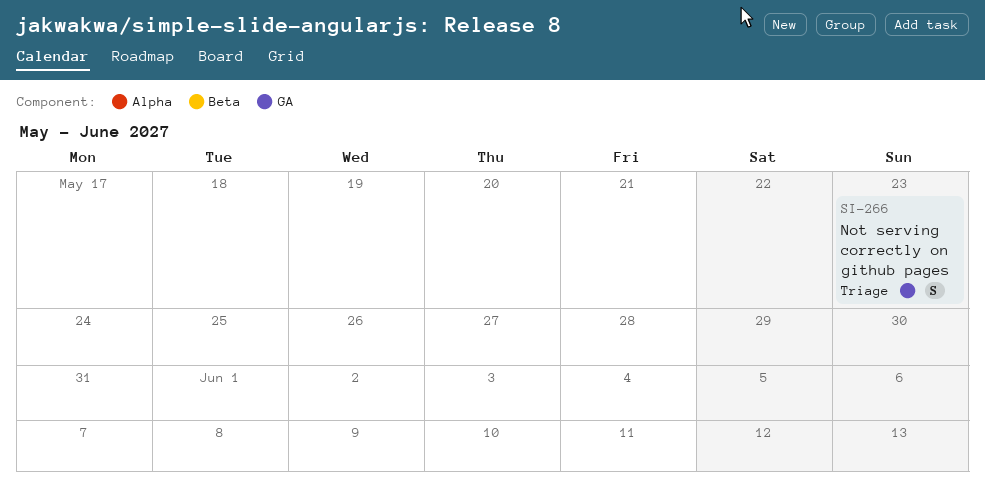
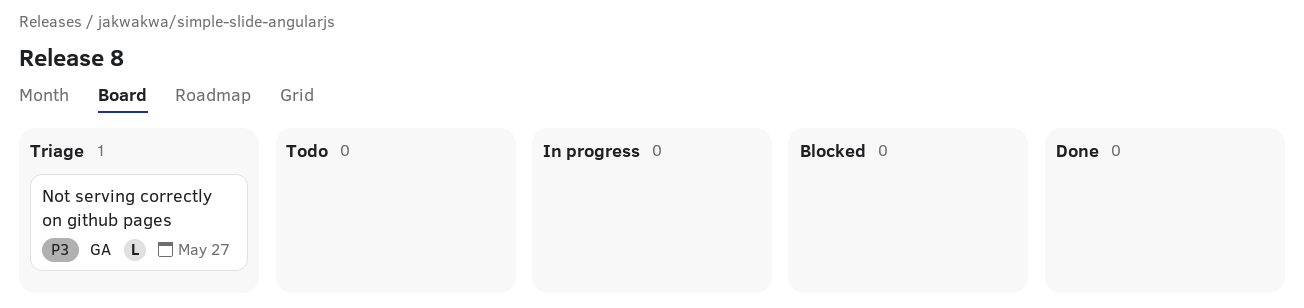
Not serving correctly on github pages, estimate: S -> L
Not serving correctly on github pages, due: May 23 -> May 27

